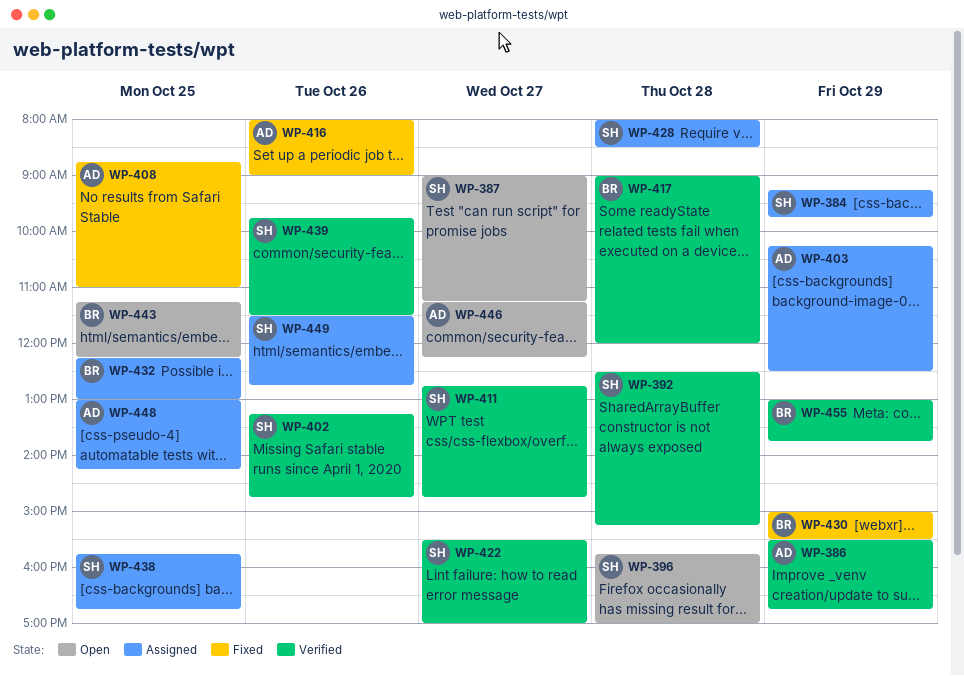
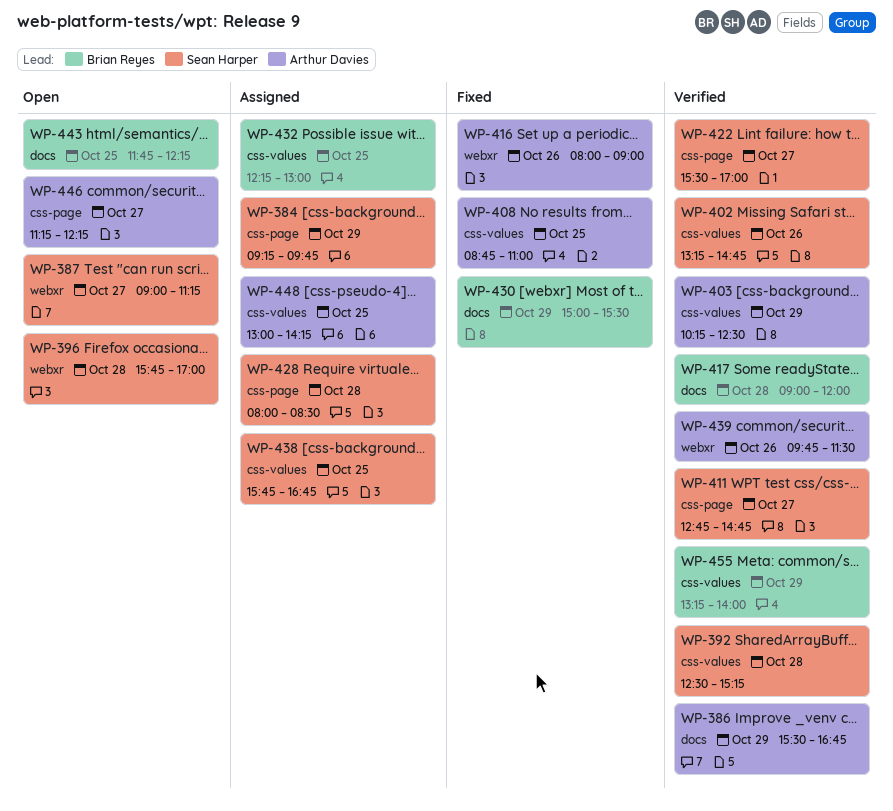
WP-403, status: Assigned -> Verified
WP-439, owner: Sean Harper -> Arthur Davies
WP-443, begins: 11:15 -> 11:45
WP-449: present -> none
WP-455, begins: 13:00 -> 13:15
WP-455, ends: 13:45 -> 14:00

